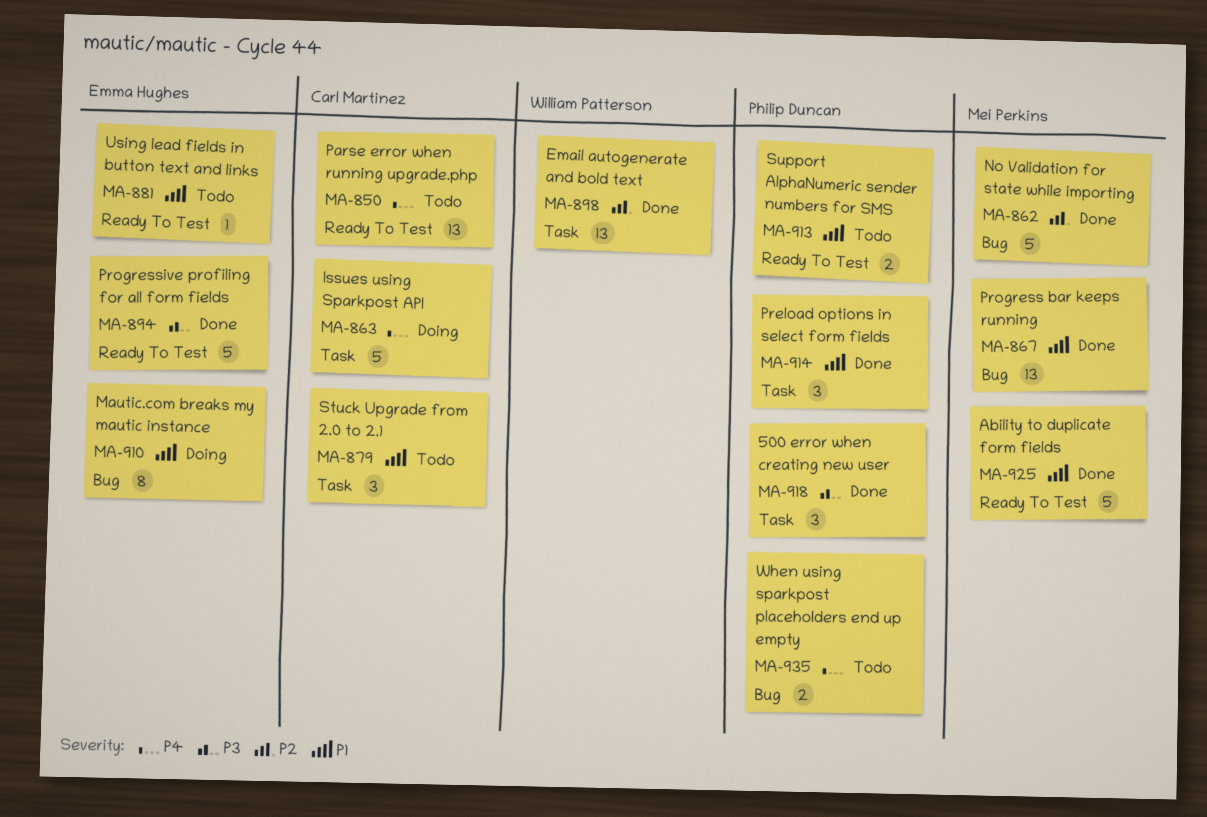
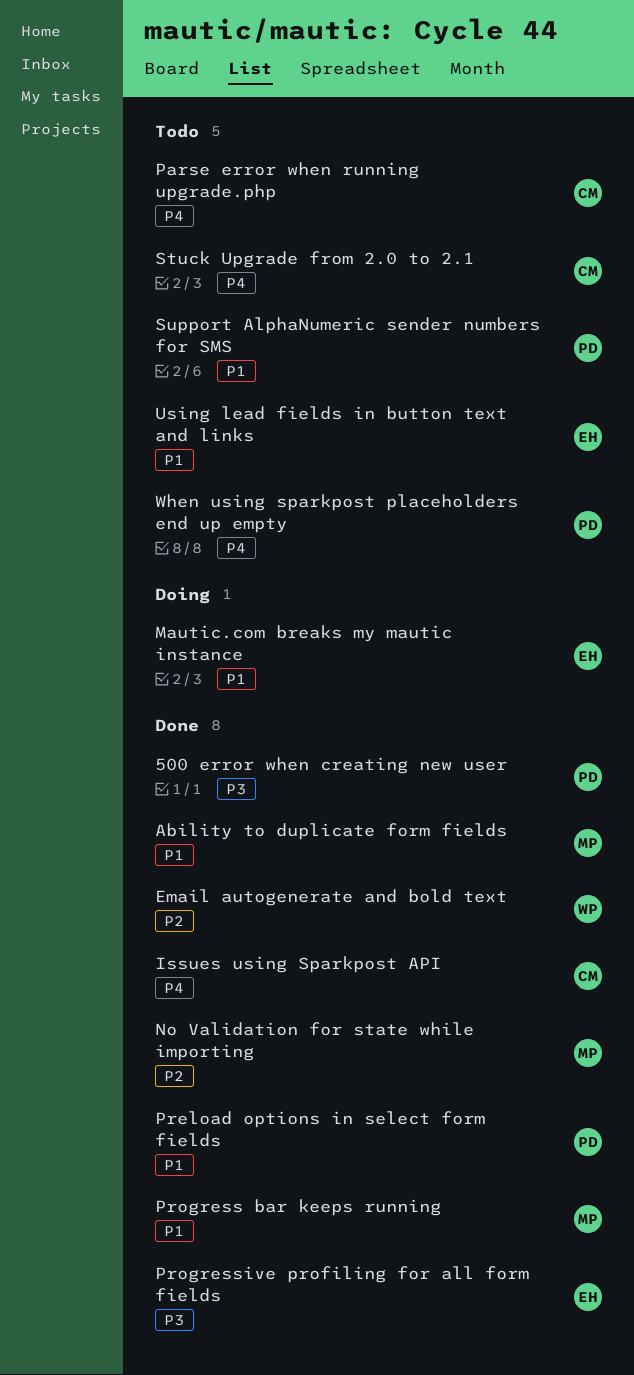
Issues using Sparkpost API, status: Doing -> Done
Stuck Upgrade from 2.0 to 2.1, priority: P1 -> P4

